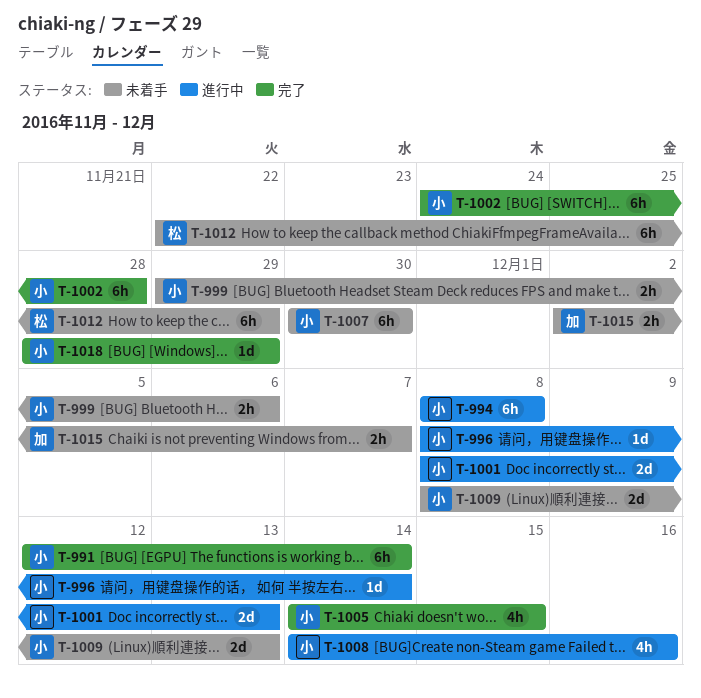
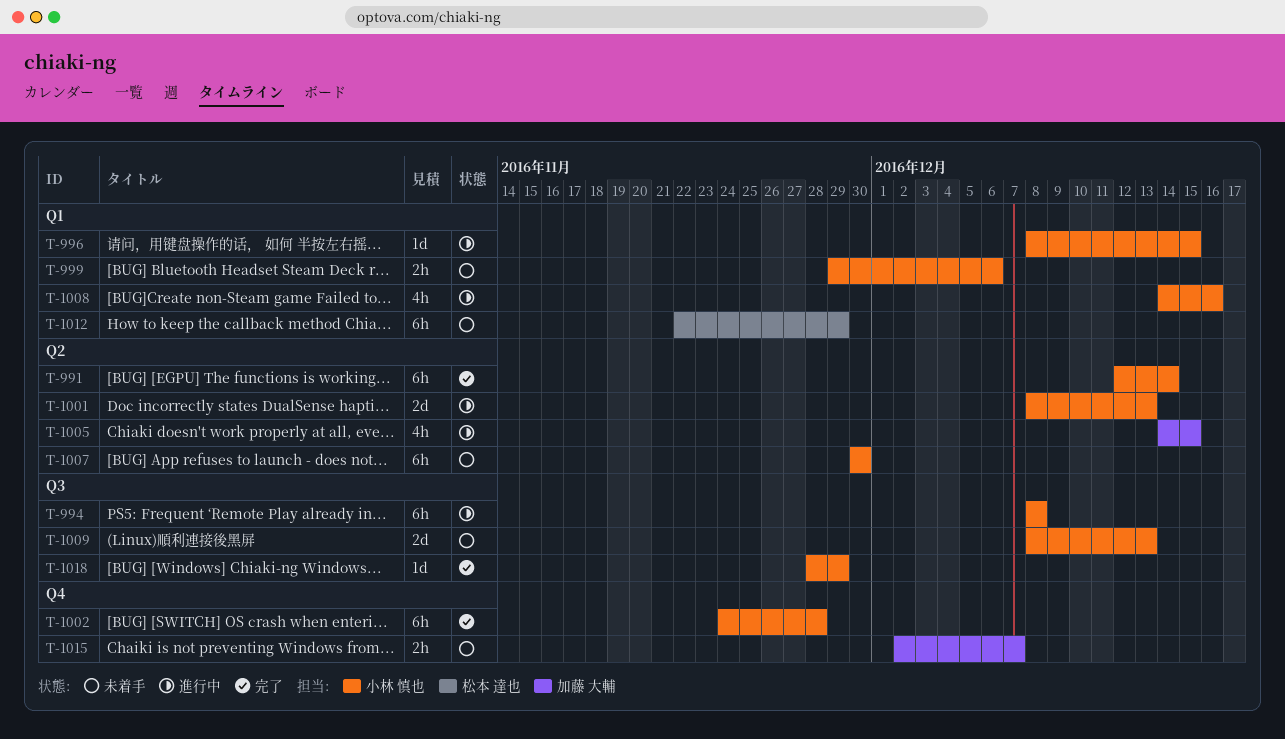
T-996, due: Dec 14 -> Dec 15
T-1005, status: 完了 -> 進行中
T-1005, owner: 小林 慎也 -> 加藤 大輔

